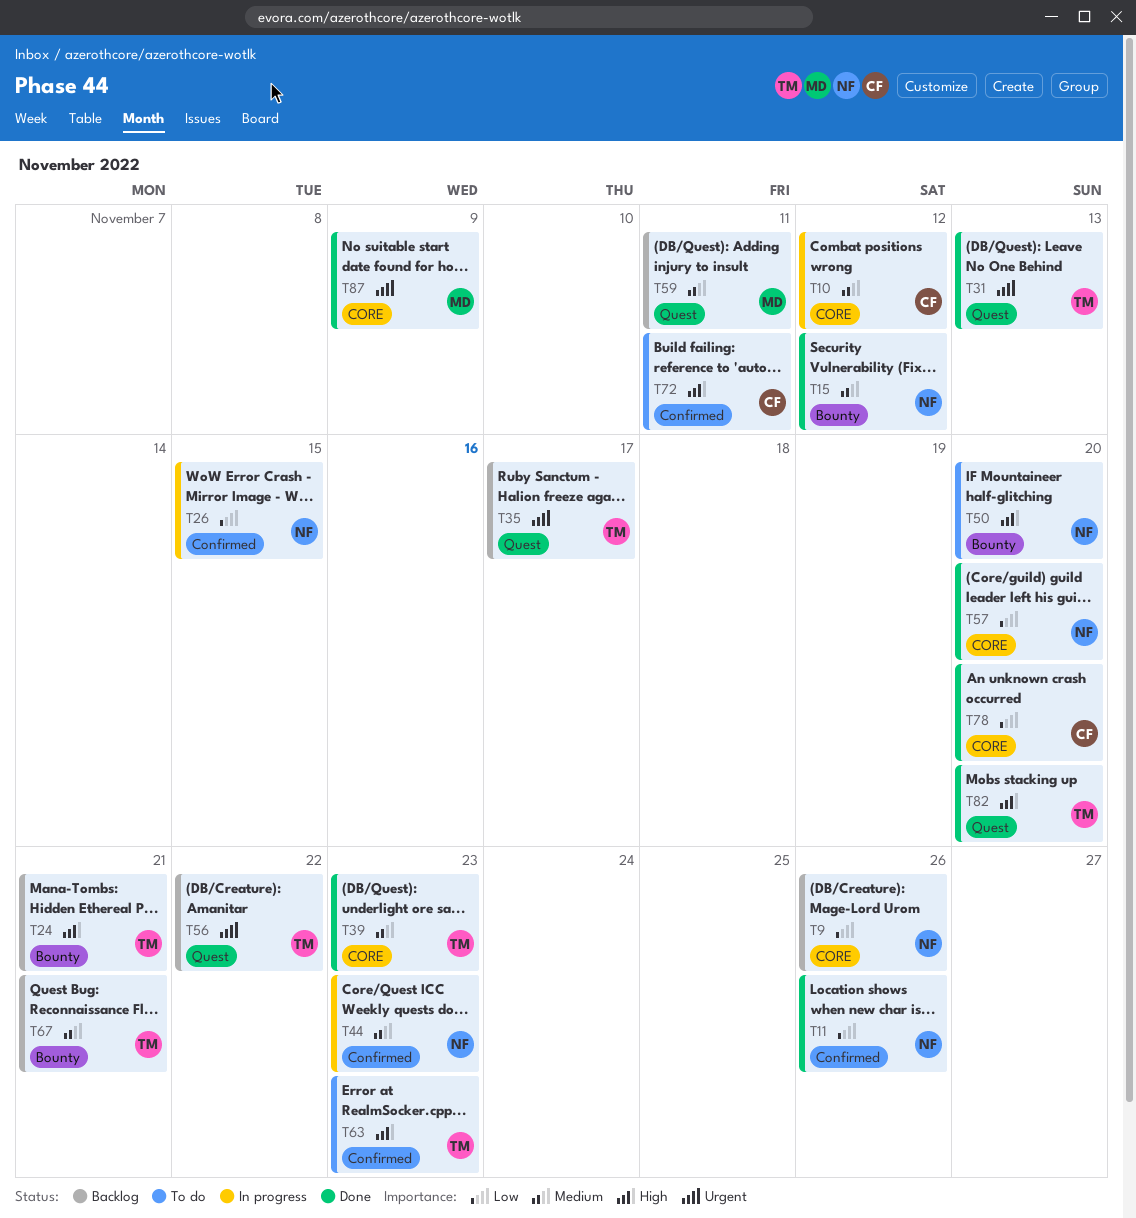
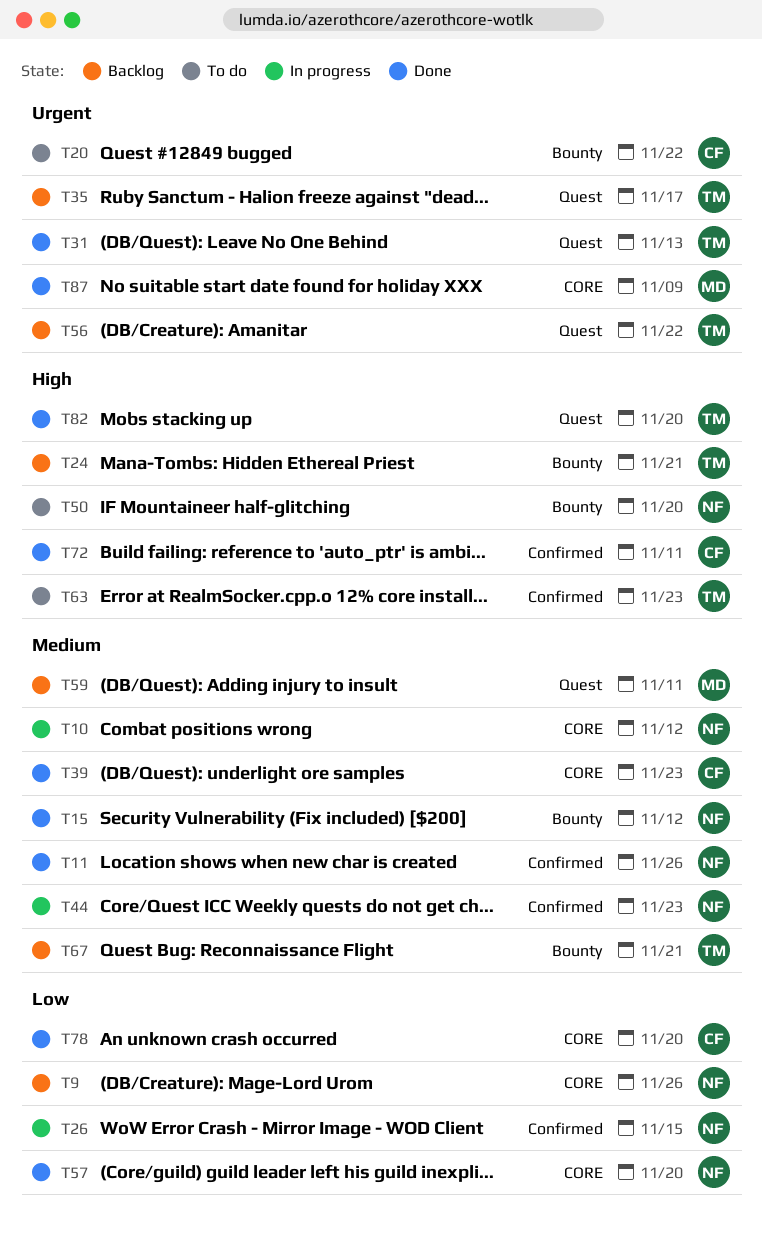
T10, owner: CF -> NF
T11, priority: Low -> Medium
T20: none -> present
T39, owner: TM -> CF
T72, status: To do -> Done

